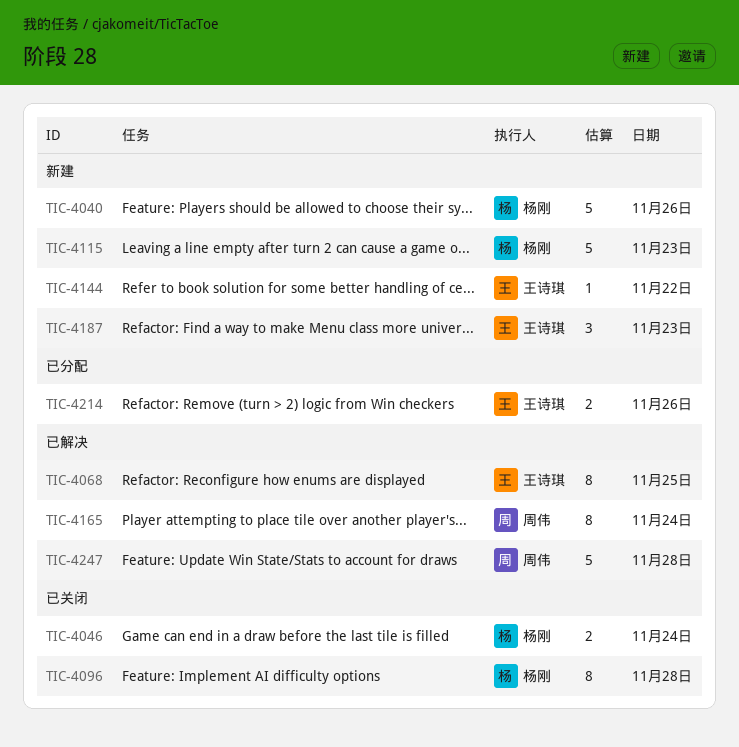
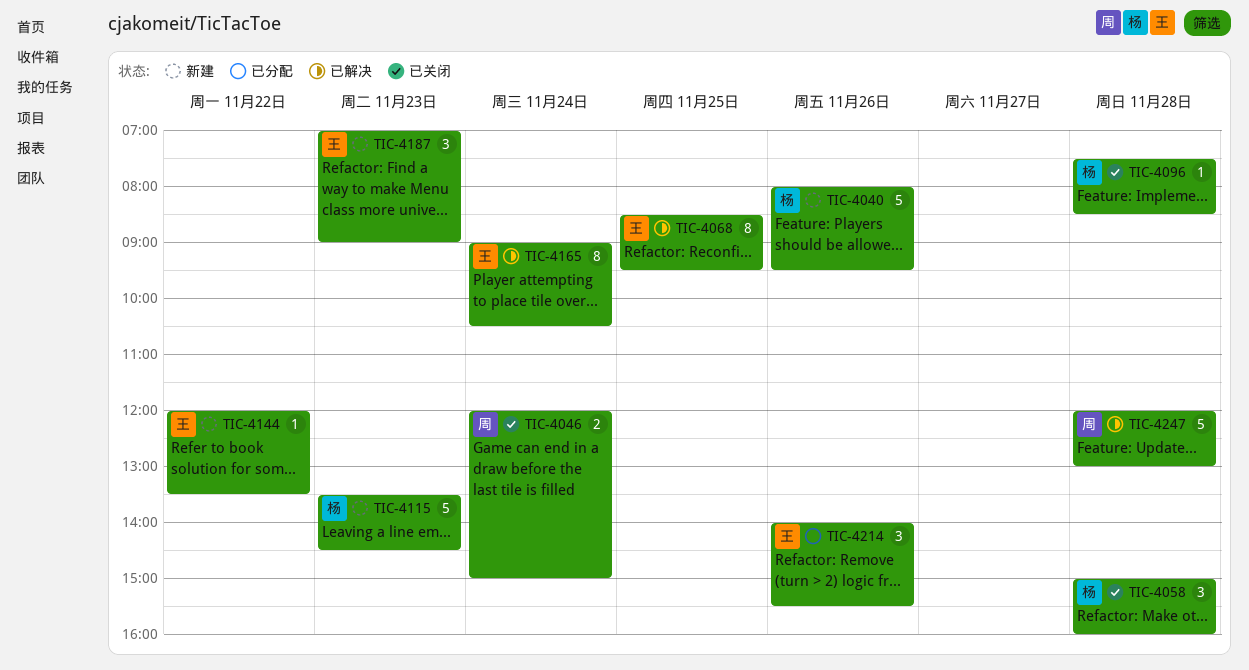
TIC-4046, owner: 杨刚 -> 周伟
TIC-4058: none -> present
TIC-4096, estimate: 8 -> 1
TIC-4165, owner: 周伟 -> 王诗琪
TIC-4214, estimate: 2 -> 3

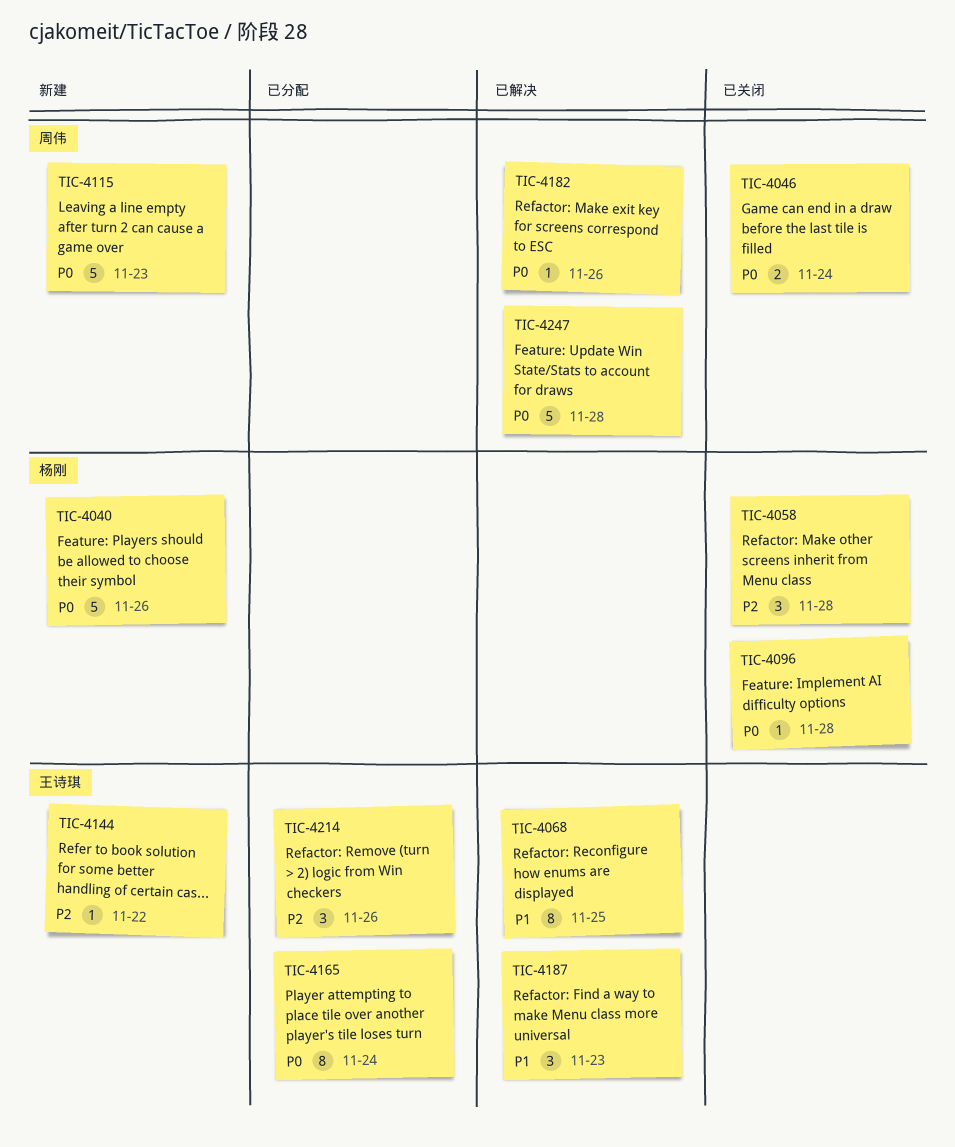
TIC-4115, owner: 杨刚 -> 周伟
TIC-4165, status: 已解决 -> 已分配
TIC-4182: none -> present
TIC-4187, status: 新建 -> 已解决

